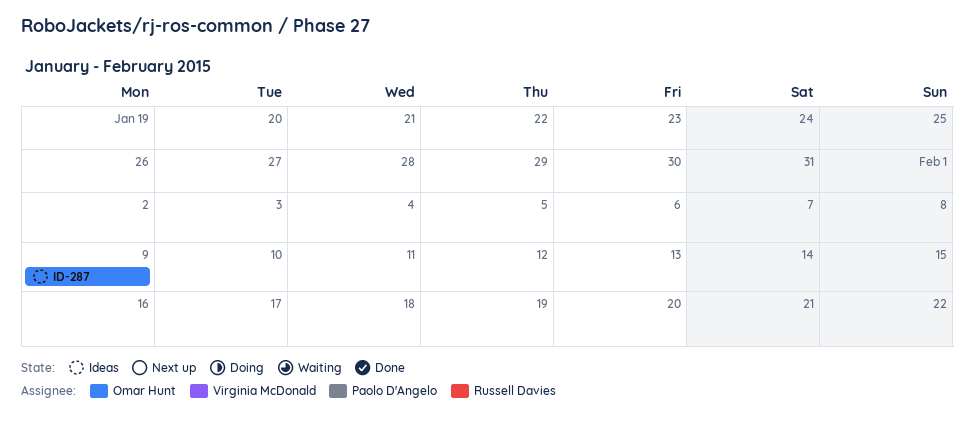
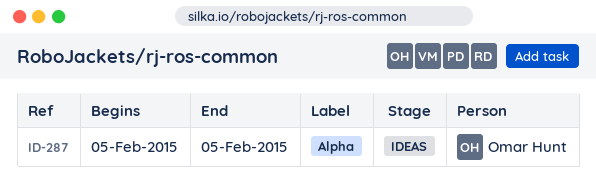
ID-287, start: Feb 9 -> Feb 5
ID-287, due: Feb 9 -> Feb 5

